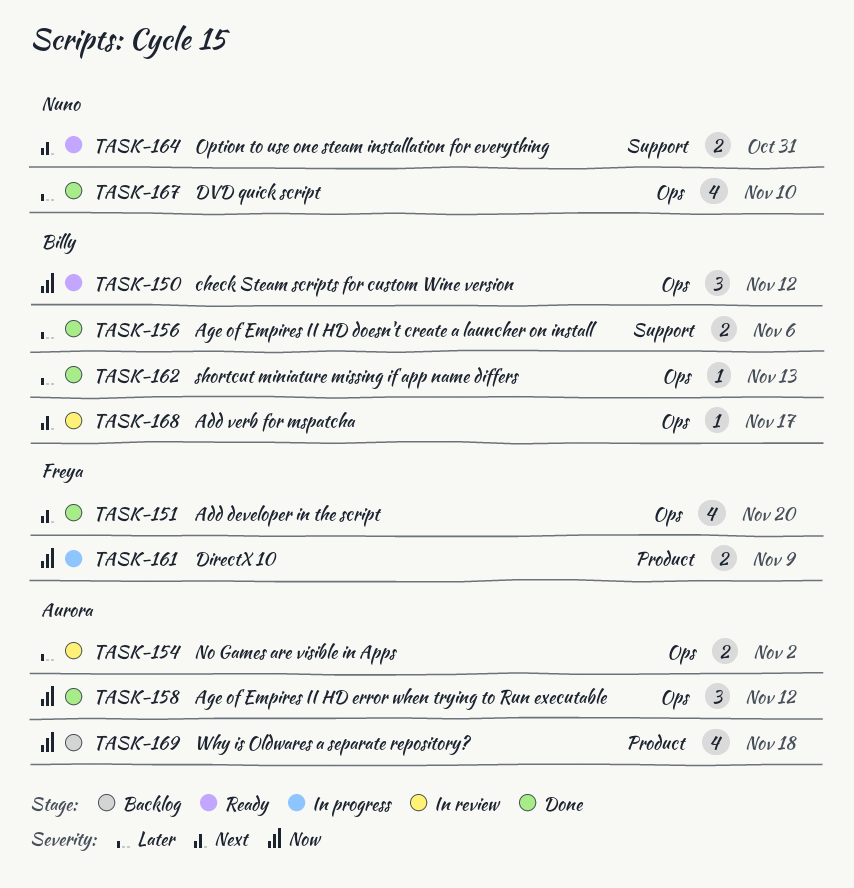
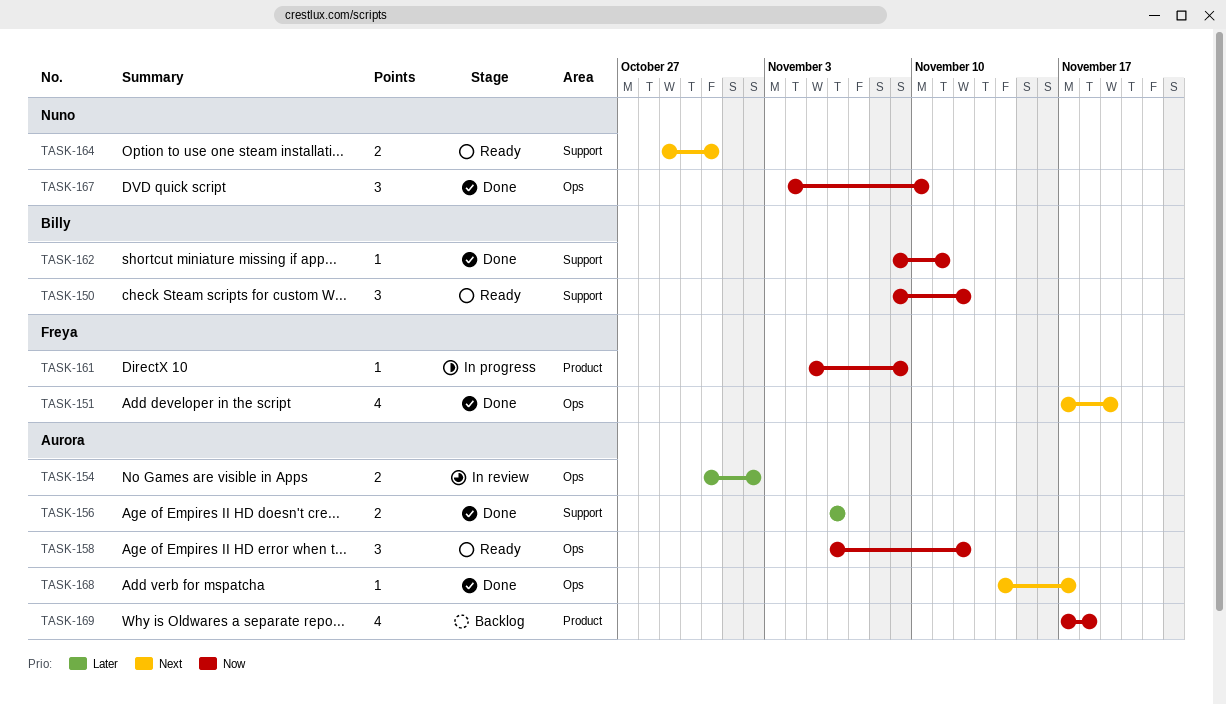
TASK-150, label: Ops -> Support
TASK-151, due: Nov 20 -> Nov 19
TASK-156, owner: Billy -> Aurora
TASK-158, status: Done -> Ready
TASK-161, estimate: 2 -> 1
TASK-162, priority: Later -> Now
TASK-162, label: Ops -> Support
TASK-162, due: Nov 13 -> Nov 11
TASK-167, priority: Later -> Now
TASK-167, estimate: 4 -> 3
TASK-168, status: In review -> Done
TASK-168, owner: Billy -> Aurora

